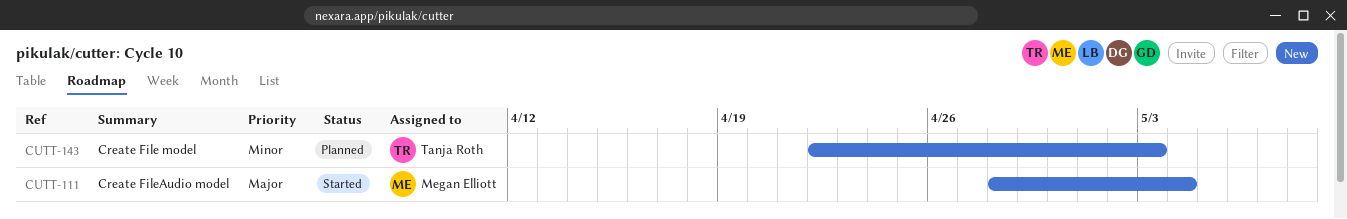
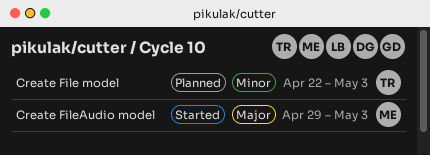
Create FileAudio model, start: Apr 28 -> Apr 29
Create FileAudio model, due: May 4 -> May 3

